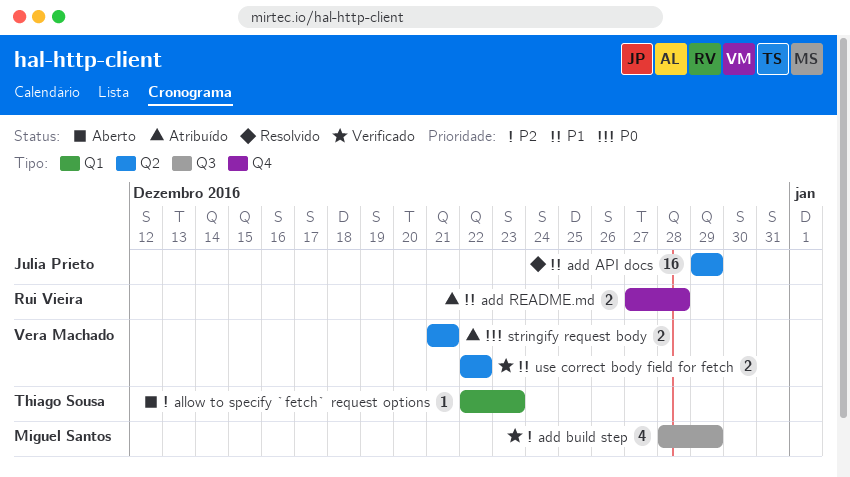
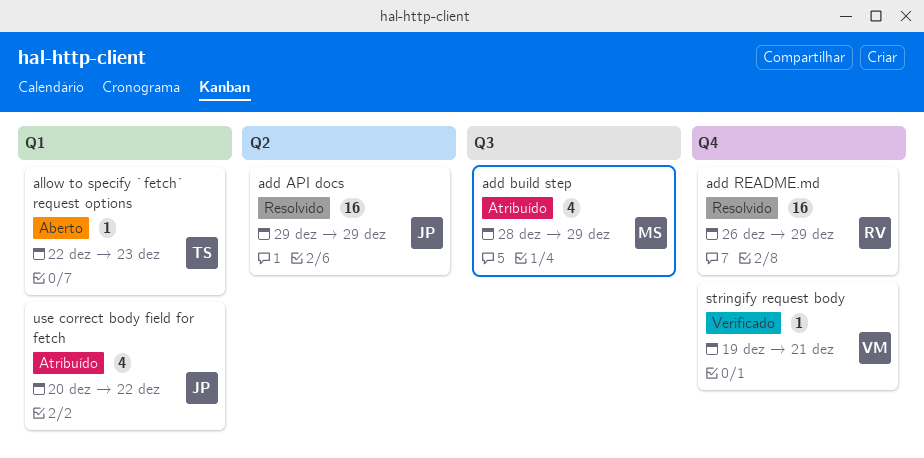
add build step, status: Verificado -> Atribuído
add README.md, status: Atribuído -> Resolvido
add README.md, estimate: 2 -> 16
add README.md, start: Dec 27 -> Dec 26
add README.md, due: Dec 28 -> Dec 29
stringify request body, status: Atribuído -> Verificado
stringify request body, label: Q2 -> Q4
stringify request body, estimate: 2 -> 1
stringify request body, start: Dec 21 -> Dec 19
use correct body field for fetch, status: Verificado -> Atribuído
use correct body field for fetch, owner: Vera Machado -> Julia Prieto
use correct body field for fetch, label: Q2 -> Q1
use correct body field for fetch, estimate: 2 -> 4
use correct body field for fetch, start: Dec 22 -> Dec 20

